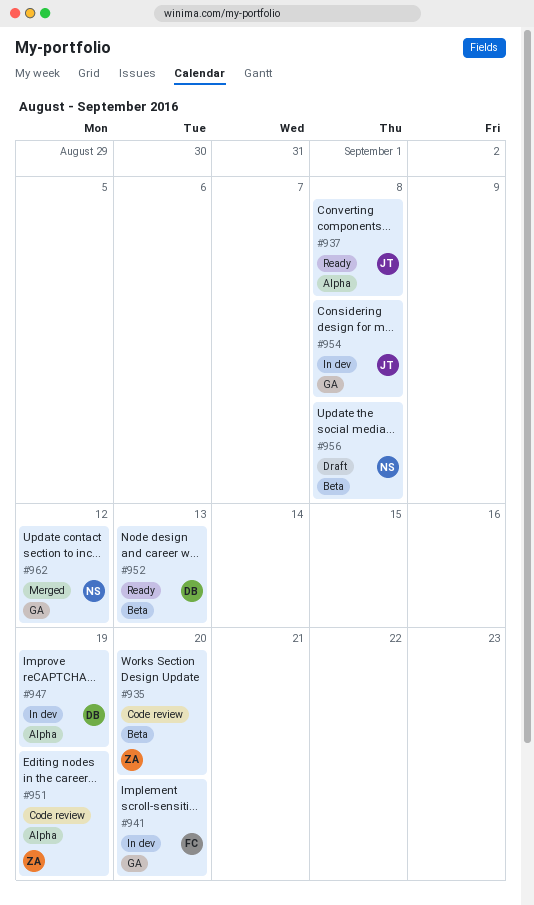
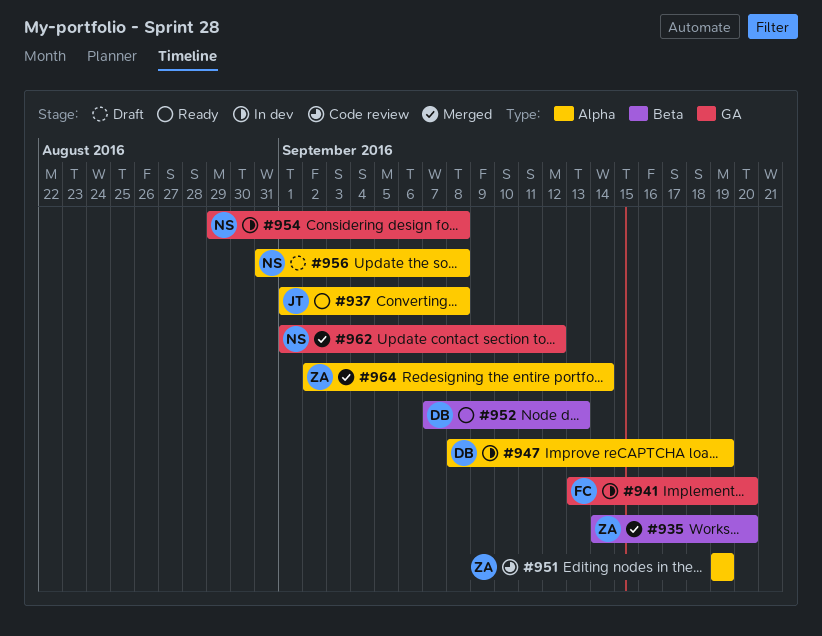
#935, status: Code review -> Merged
#954, owner: JT -> NS
#956, label: Beta -> Alpha
#964: none -> present

